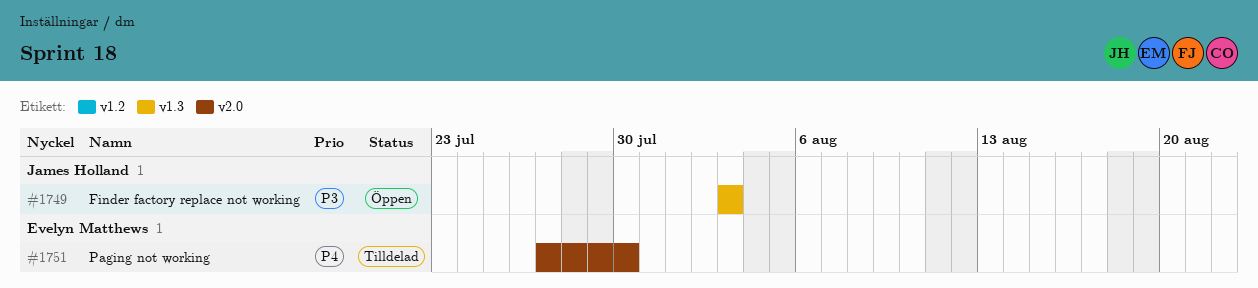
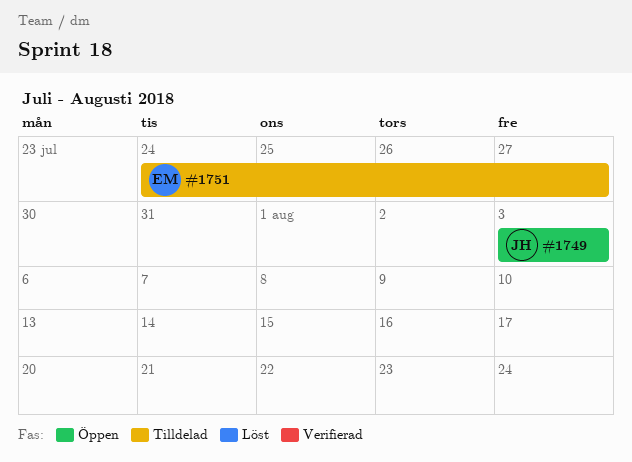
#1751, start: Jul 27 -> Jul 24
#1751, due: Jul 30 -> Jul 27

